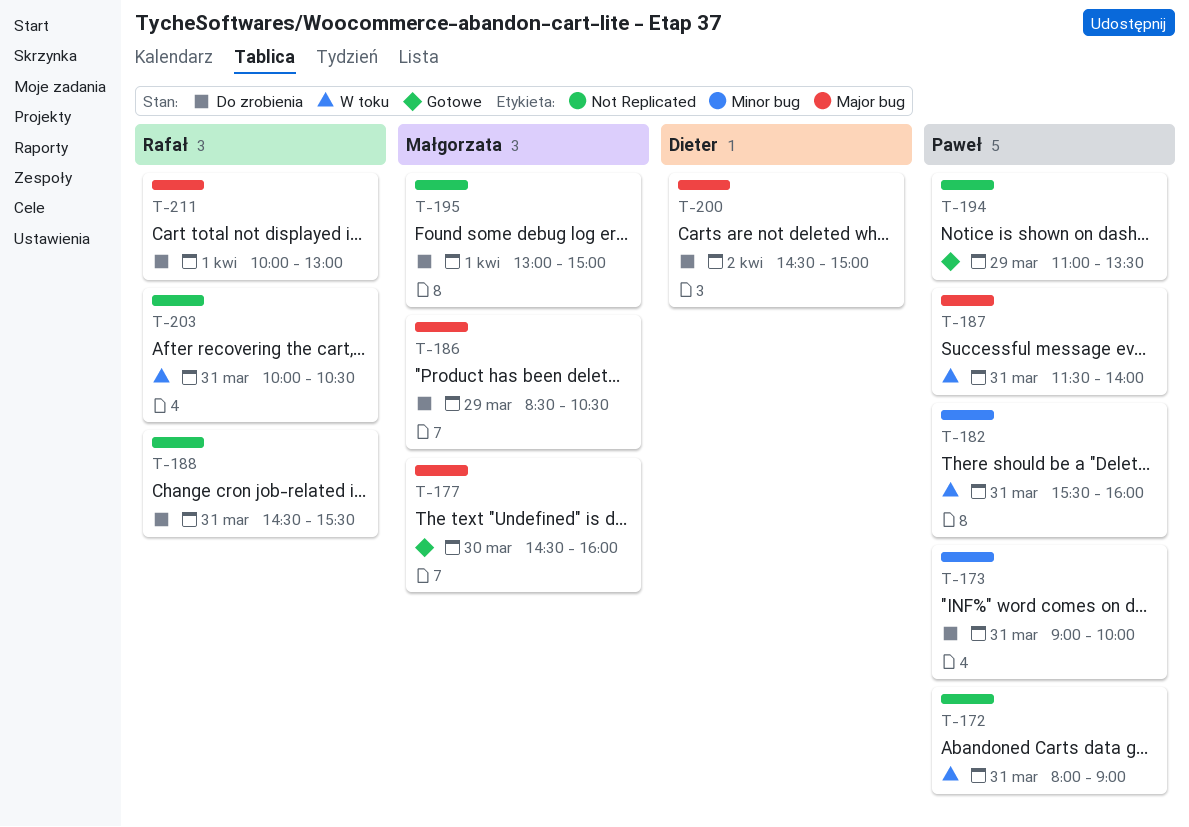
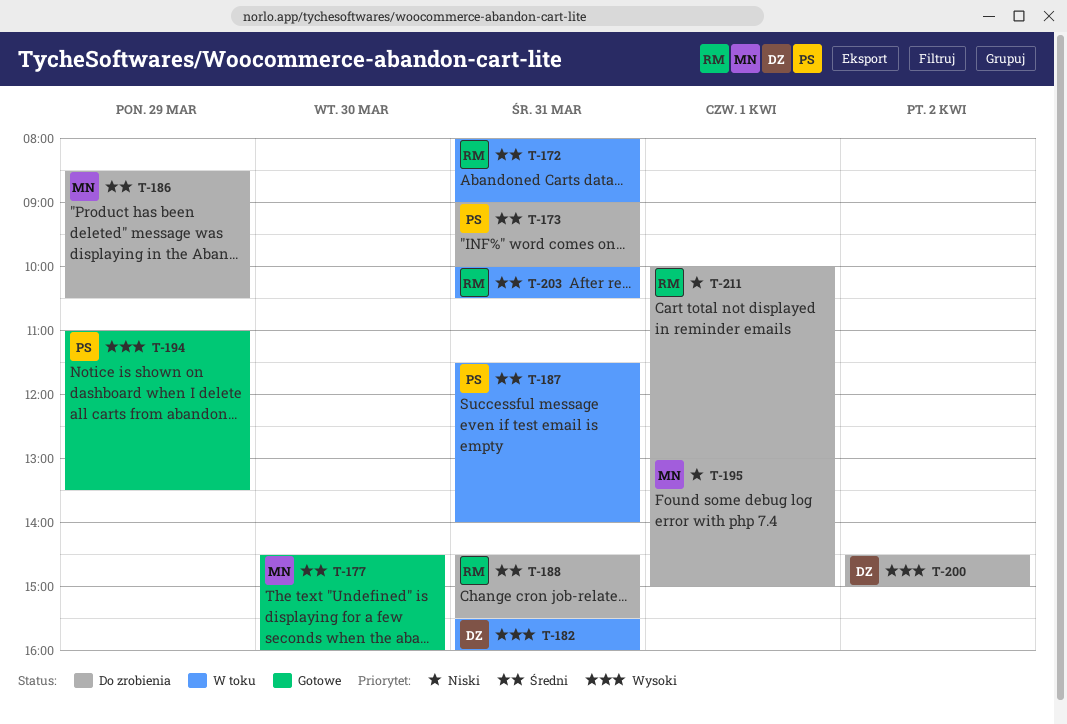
T-172, owner: Paweł -> Rafał
T-182, owner: Paweł -> Dieter

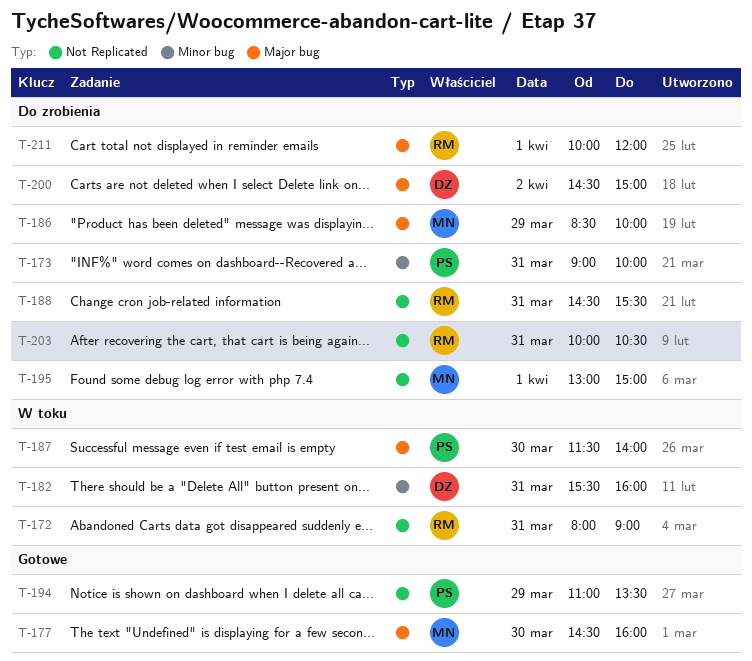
T-186, ends: 10:30 -> 10:00
T-187, day: Mar 31 -> Mar 30
T-203, status: W toku -> Do zrobienia
T-211, ends: 13:00 -> 12:00

